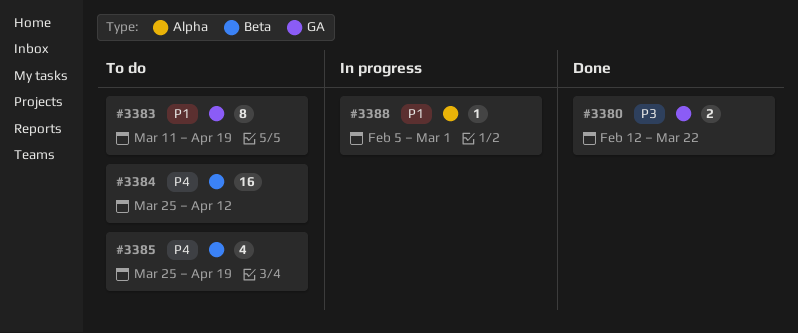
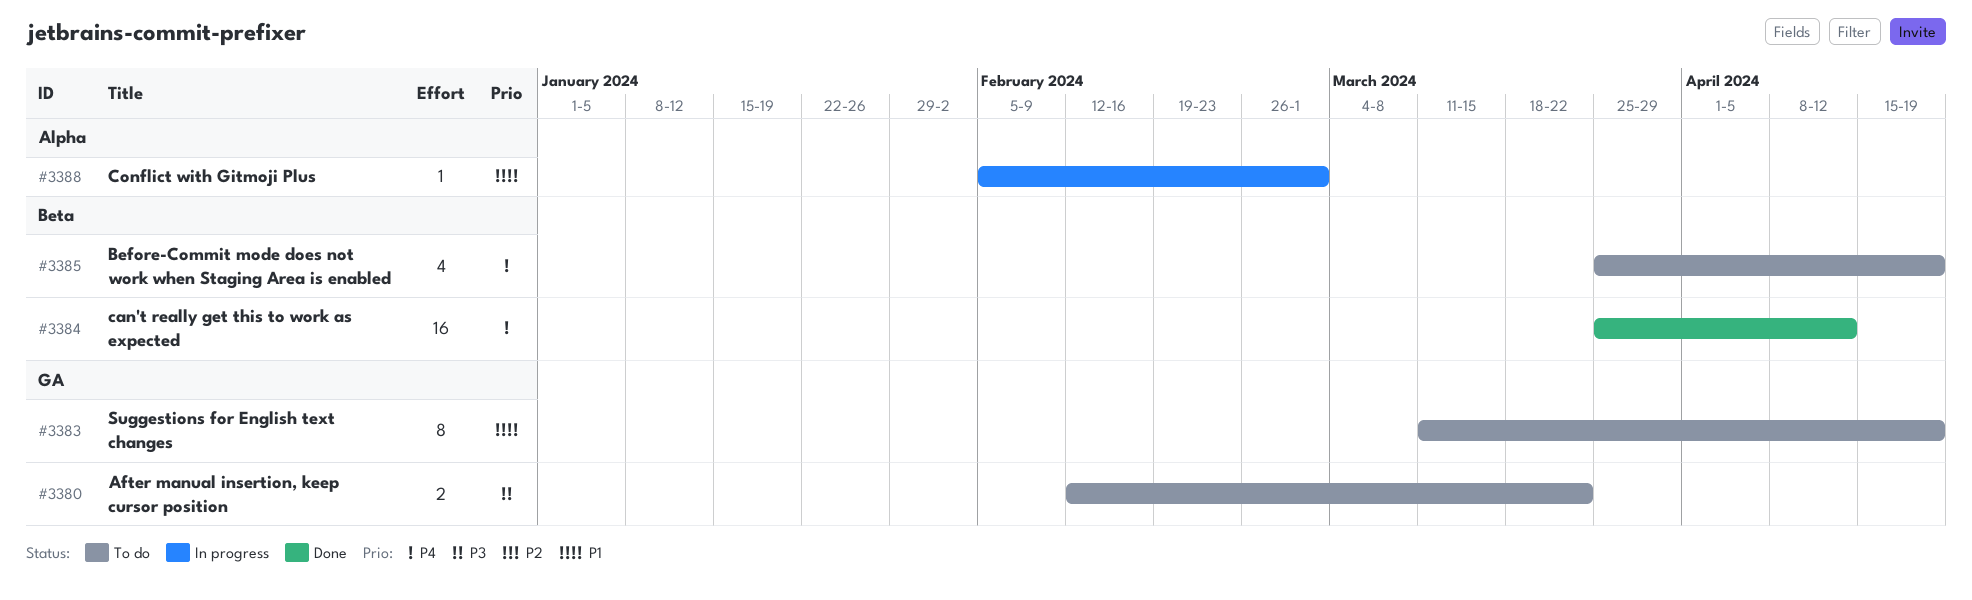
#3380, status: Done -> To do
#3384, status: To do -> Done

